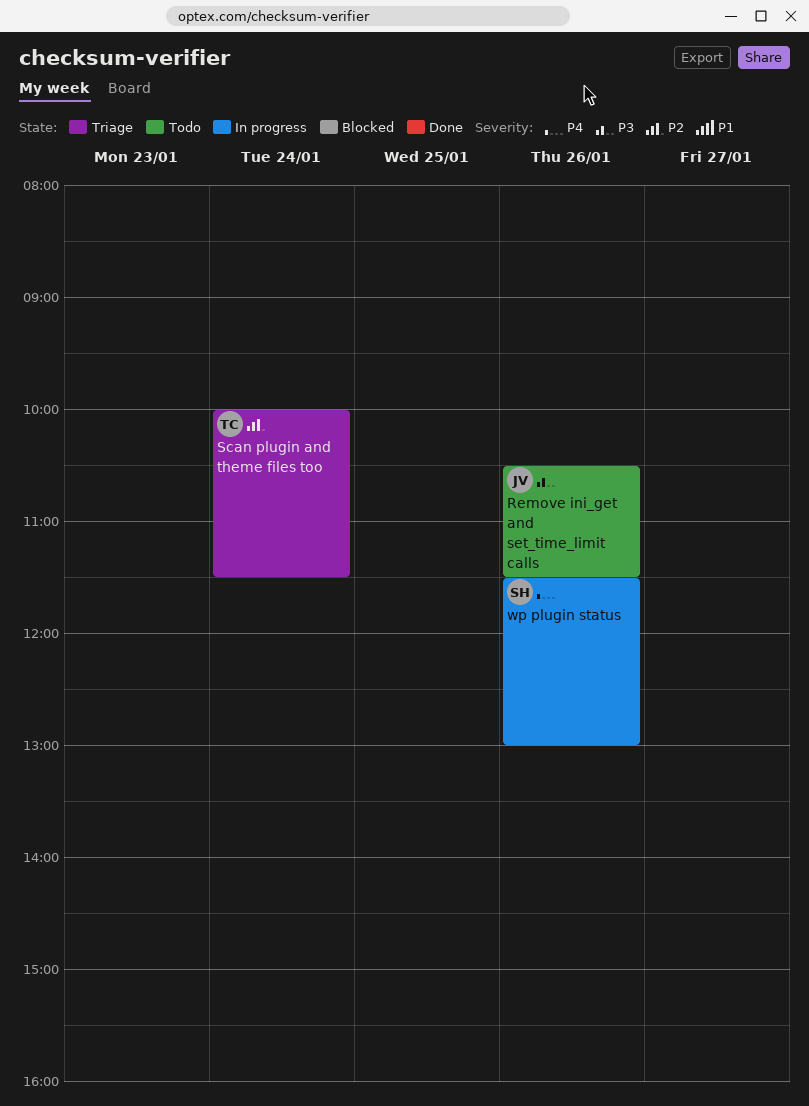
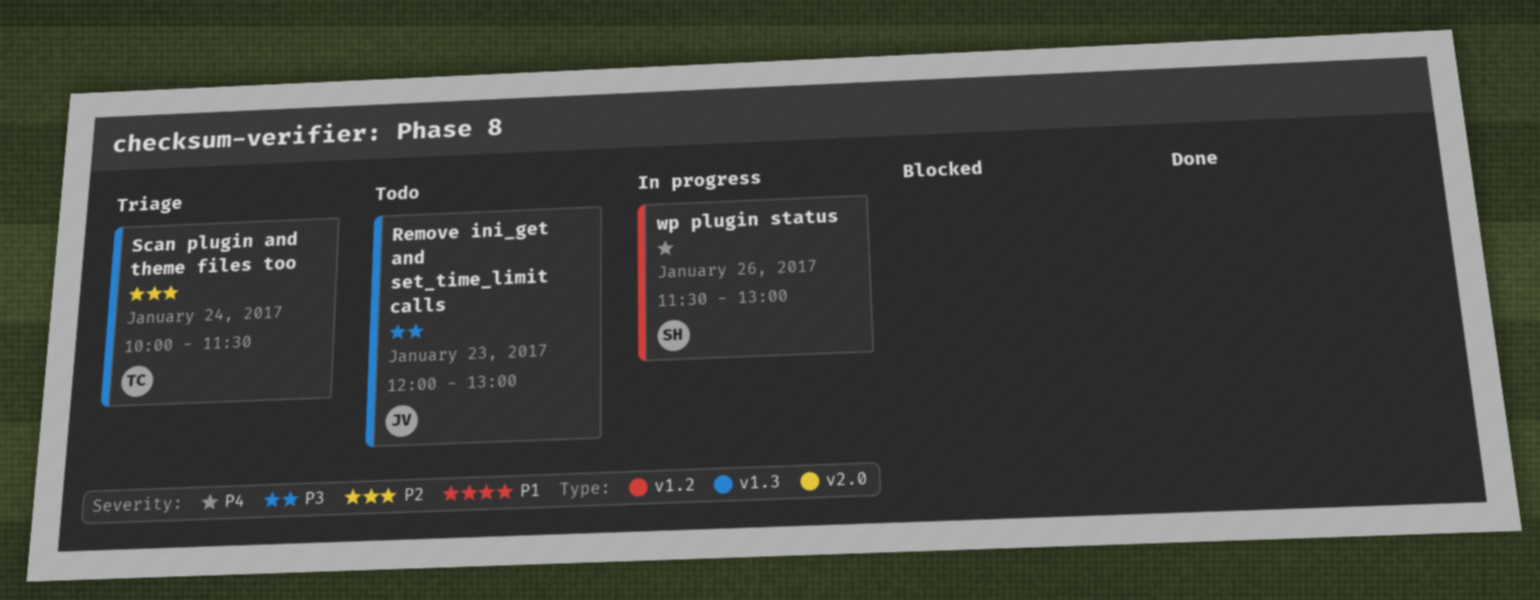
Remove ini_get and set_time_limit calls, day: Jan 26 -> Jan 23
Remove ini_get and set_time_limit calls, begins: 10:30 -> 12:00
Remove ini_get and set_time_limit calls, ends: 11:30 -> 13:00

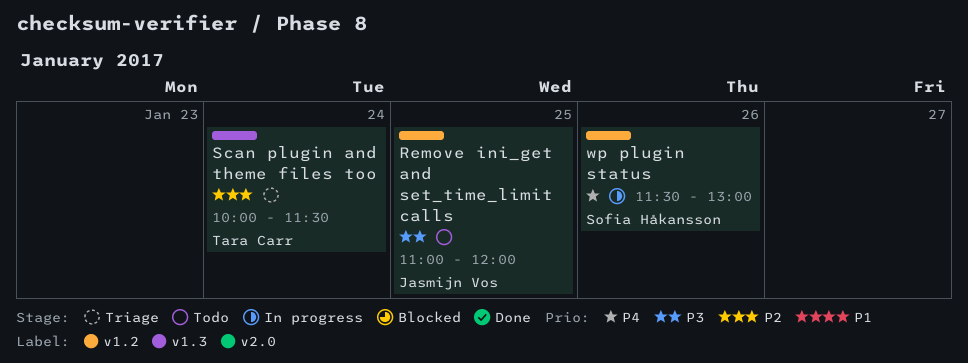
Remove ini_get and set_time_limit calls, label: v1.3 -> v1.2
Remove ini_get and set_time_limit calls, day: Jan 23 -> Jan 25
Remove ini_get and set_time_limit calls, begins: 12:00 -> 11:00
Remove ini_get and set_time_limit calls, ends: 13:00 -> 12:00

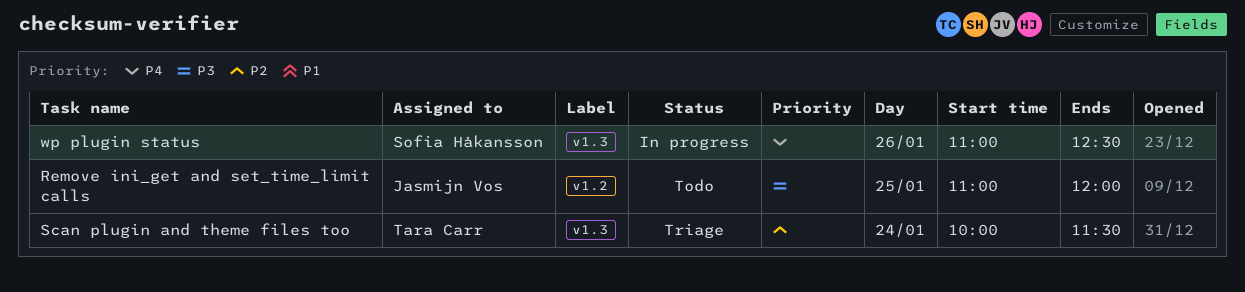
wp plugin status, label: v1.2 -> v1.3
wp plugin status, begins: 11:30 -> 11:00
wp plugin status, ends: 13:00 -> 12:30

